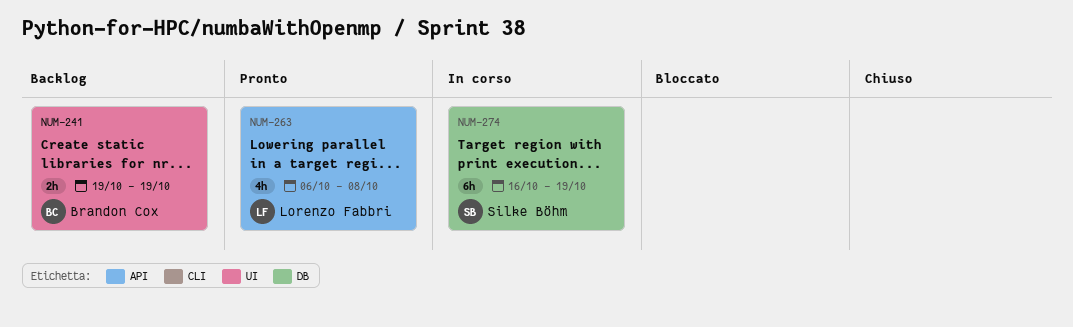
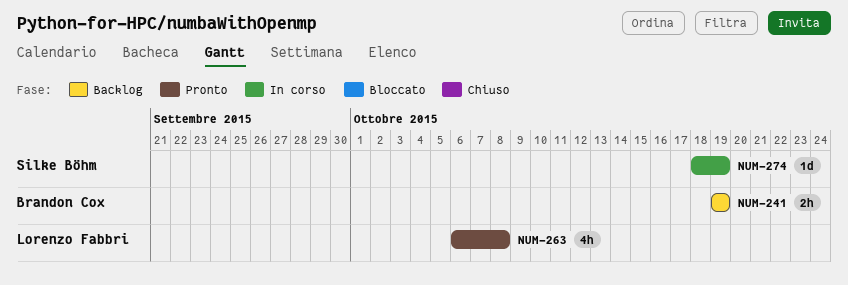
NUM-274, estimate: 6h -> 1d
NUM-274, start: Oct 16 -> Oct 18

